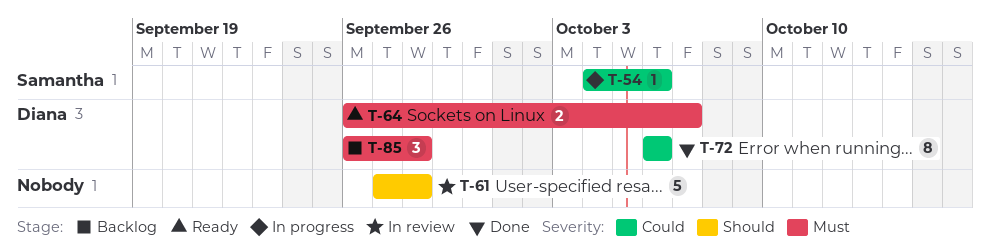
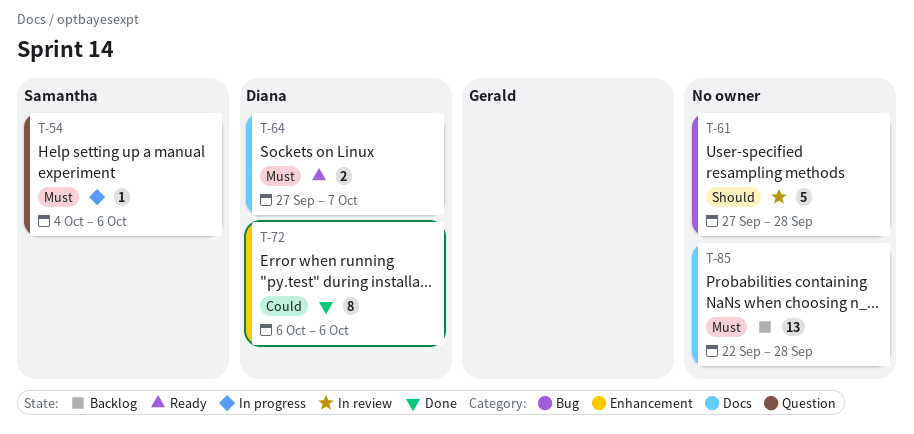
T-54, priority: Could -> Must
T-64, start: Sep 26 -> Sep 27
T-85, owner: Diana -> none
T-85, estimate: 3 -> 13
T-85, start: Sep 26 -> Sep 22

